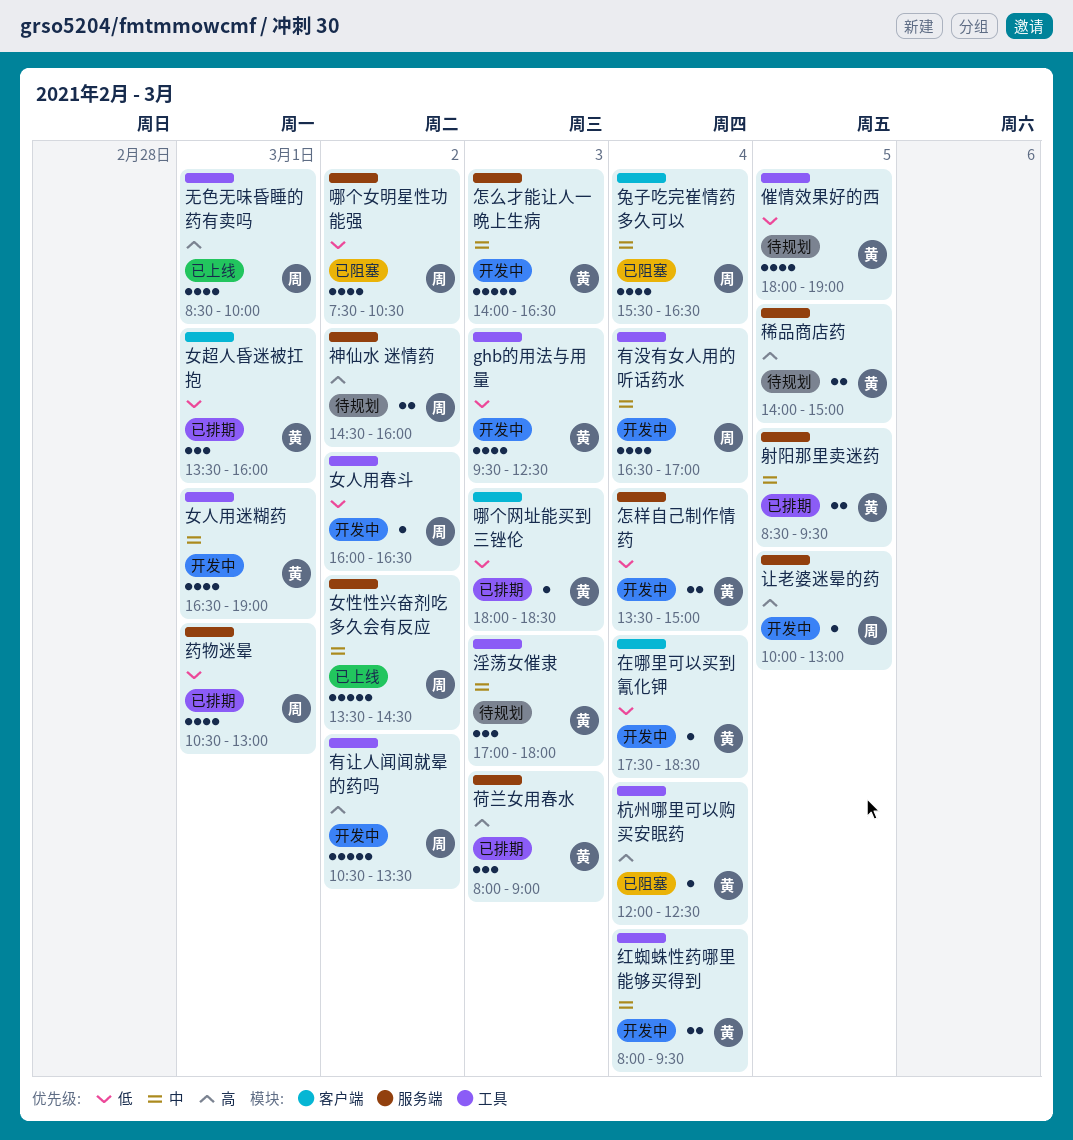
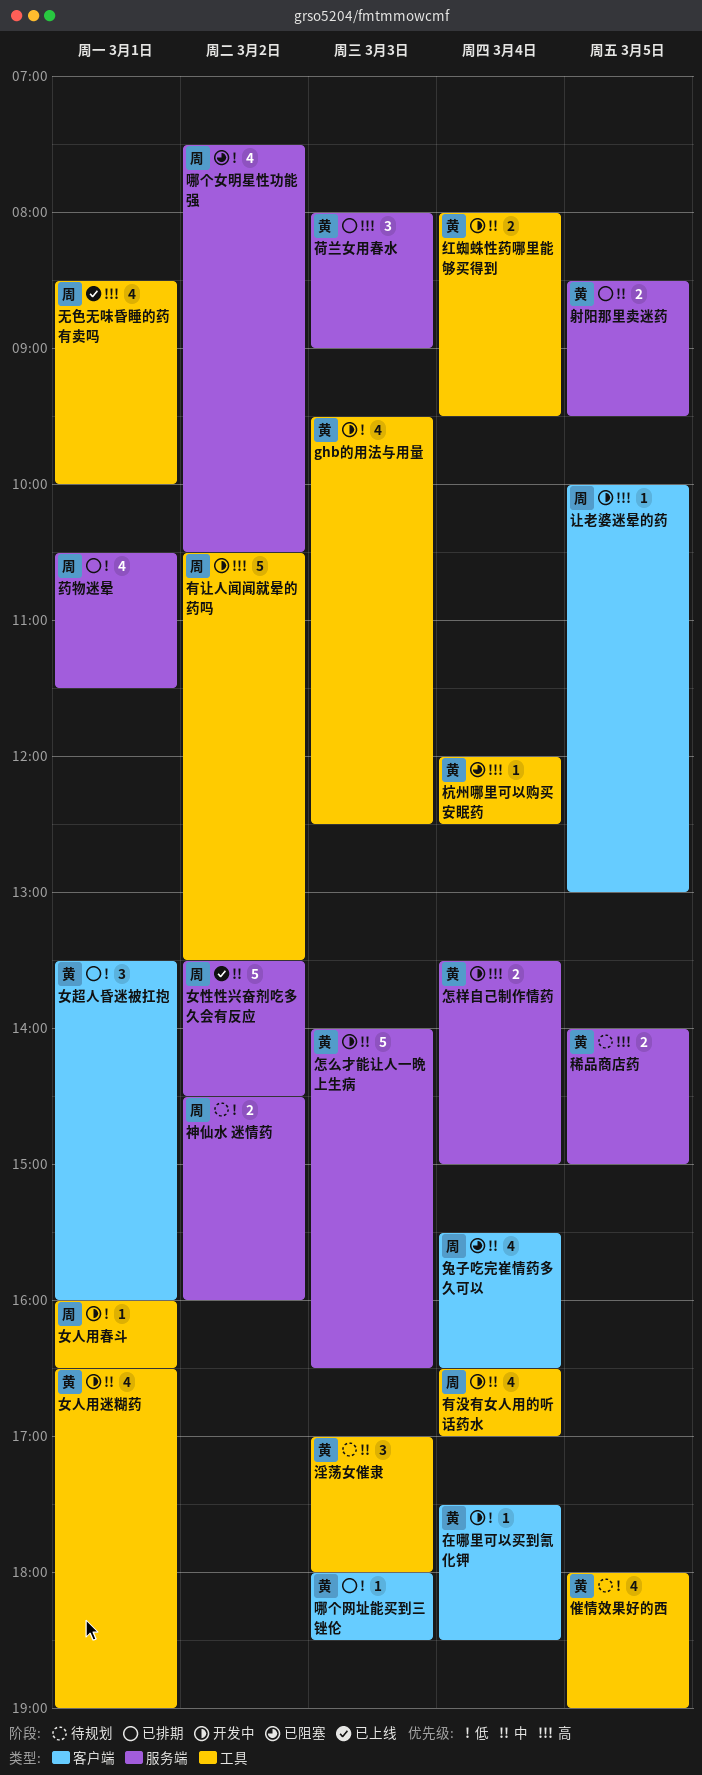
女人用春斗, day: Mar 2 -> Mar 1
怎样自己制作情药, priority: 低 -> 高
神仙水 迷情药, priority: 高 -> 低
药物迷晕, ends: 13:00 -> 11:30
让老婆迷晕的药, label: 服务端 -> 客户端

